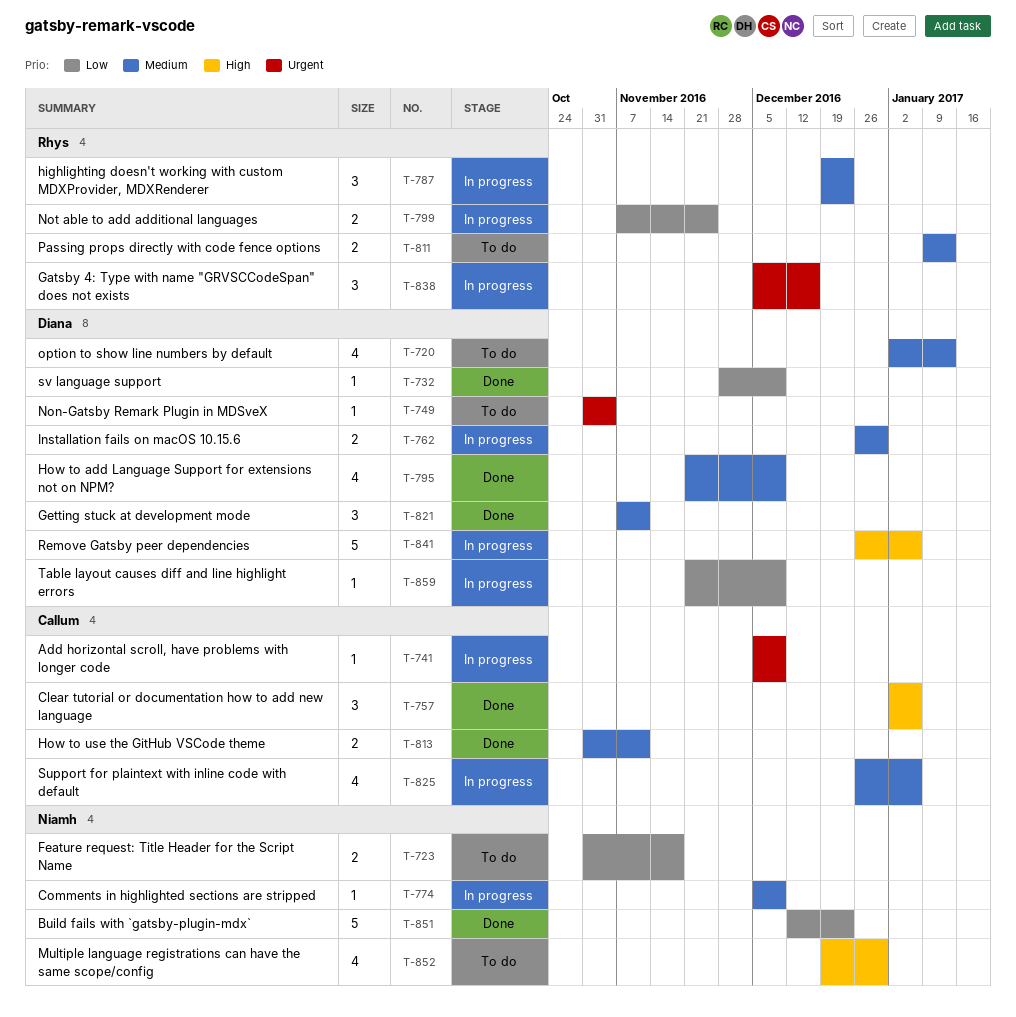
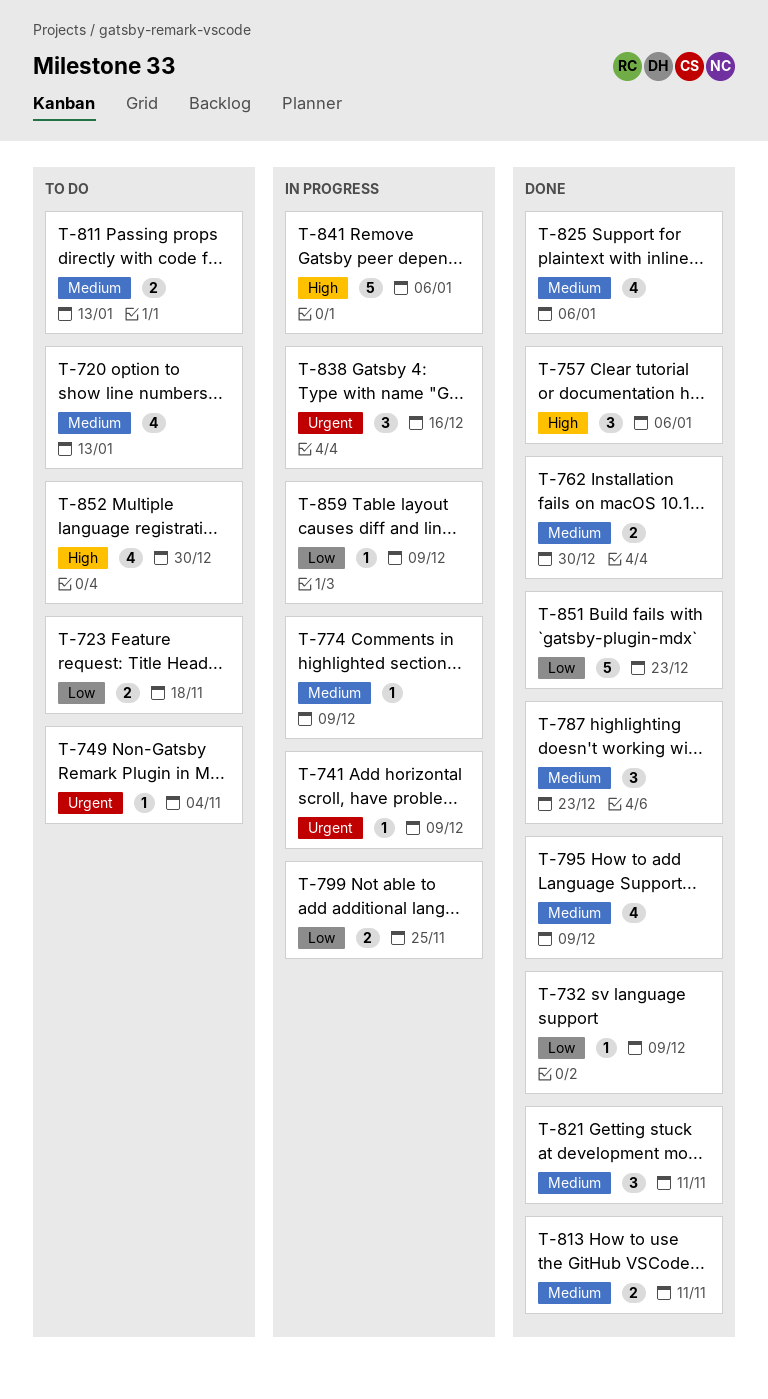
T-762, status: In progress -> Done
T-787, status: In progress -> Done
T-825, status: In progress -> Done

